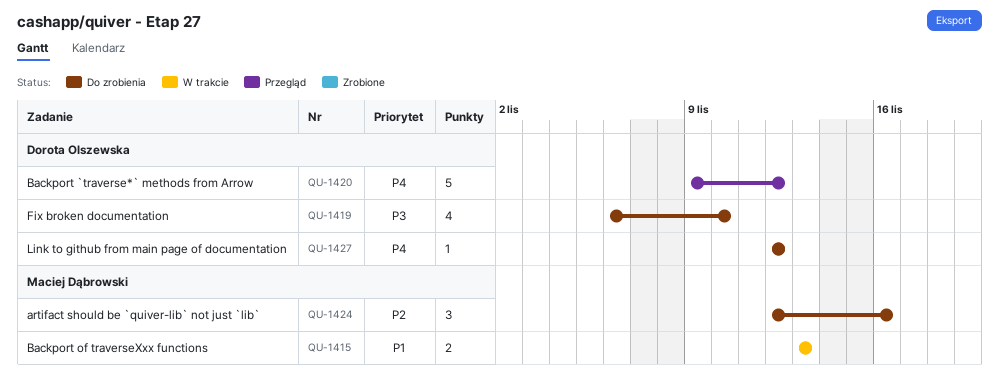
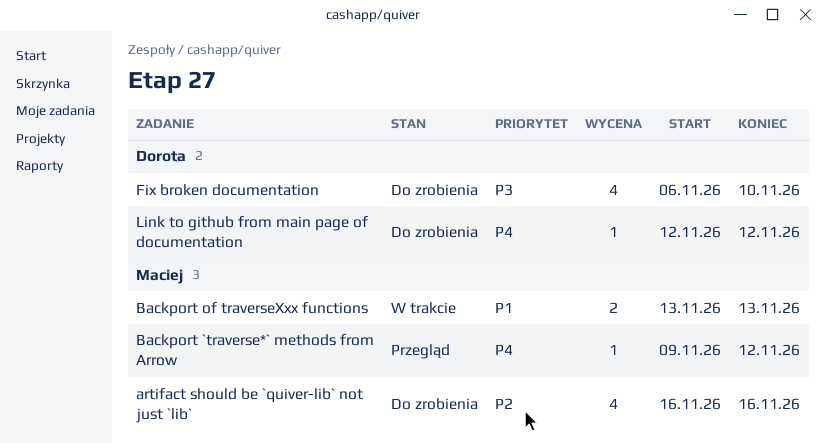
artifact should be `quiver-lib` not just `lib`, estimate: 3 -> 4
artifact should be `quiver-lib` not just `lib`, start: Nov 12 -> Nov 16
Backport `traverse*` methods from Arrow, owner: Dorota Olszewska -> Maciej Dąbrowski
Backport `traverse*` methods from Arrow, estimate: 5 -> 1

